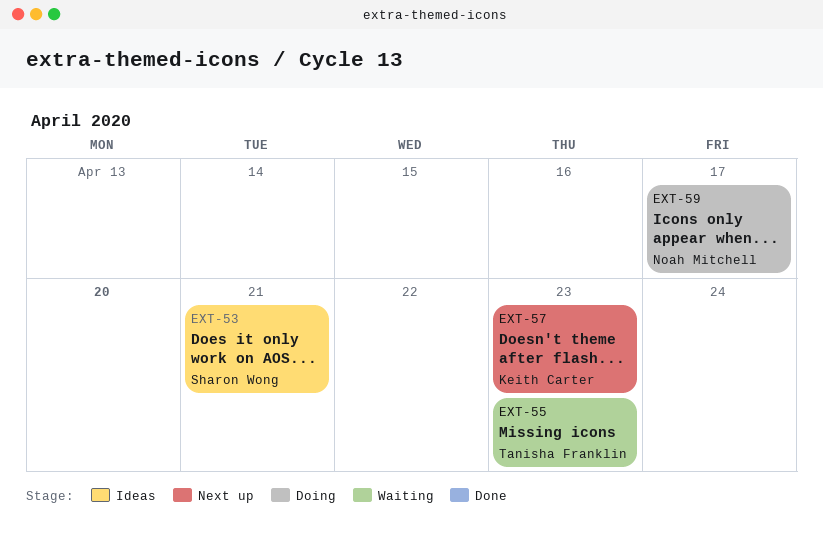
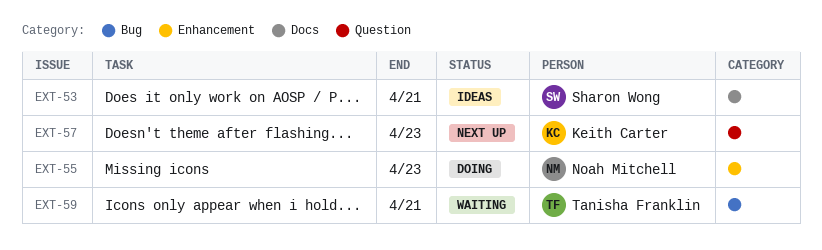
EXT-55, status: Waiting -> Doing
EXT-55, owner: Tanisha Franklin -> Noah Mitchell
EXT-59, status: Doing -> Waiting
EXT-59, owner: Noah Mitchell -> Tanisha Franklin
EXT-59, due: Apr 17 -> Apr 21

